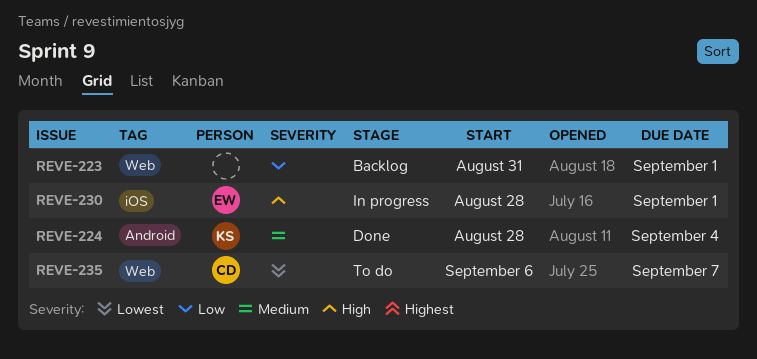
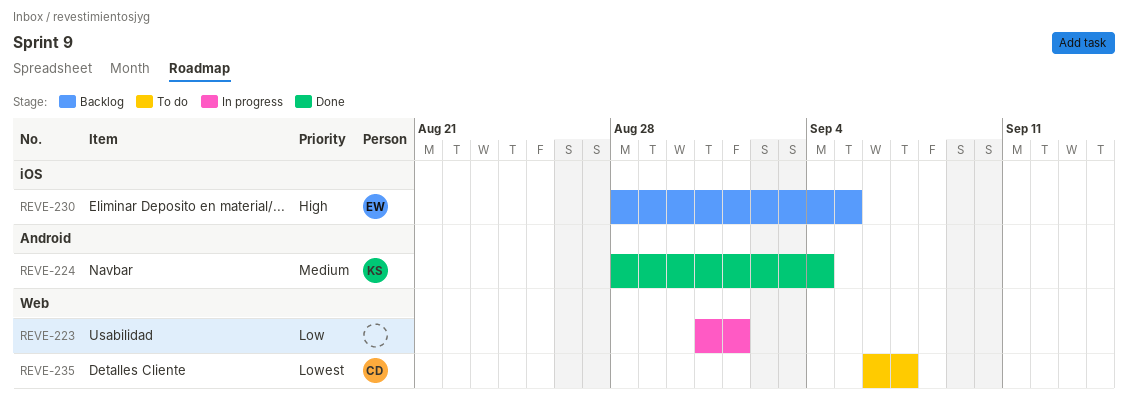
REVE-223, status: Backlog -> In progress
REVE-230, status: In progress -> Backlog
REVE-230, due: Sep 1 -> Sep 5

